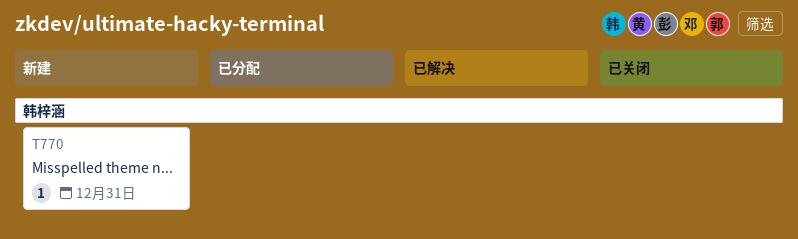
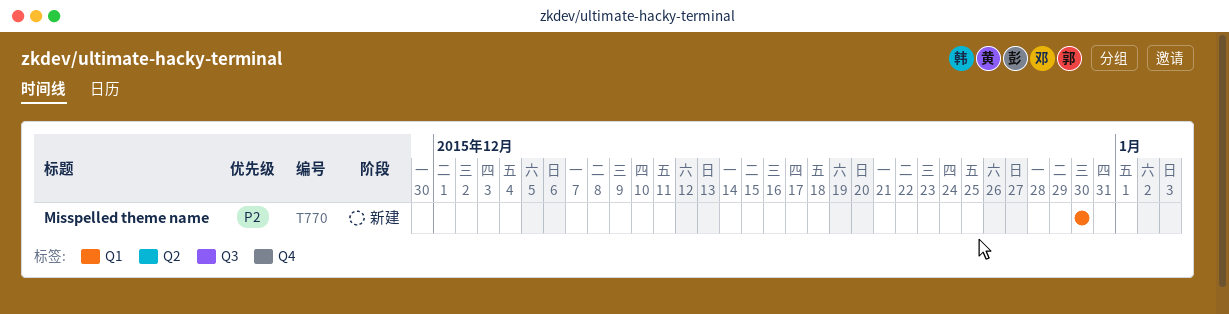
T770, due: Dec 31 -> Dec 30

